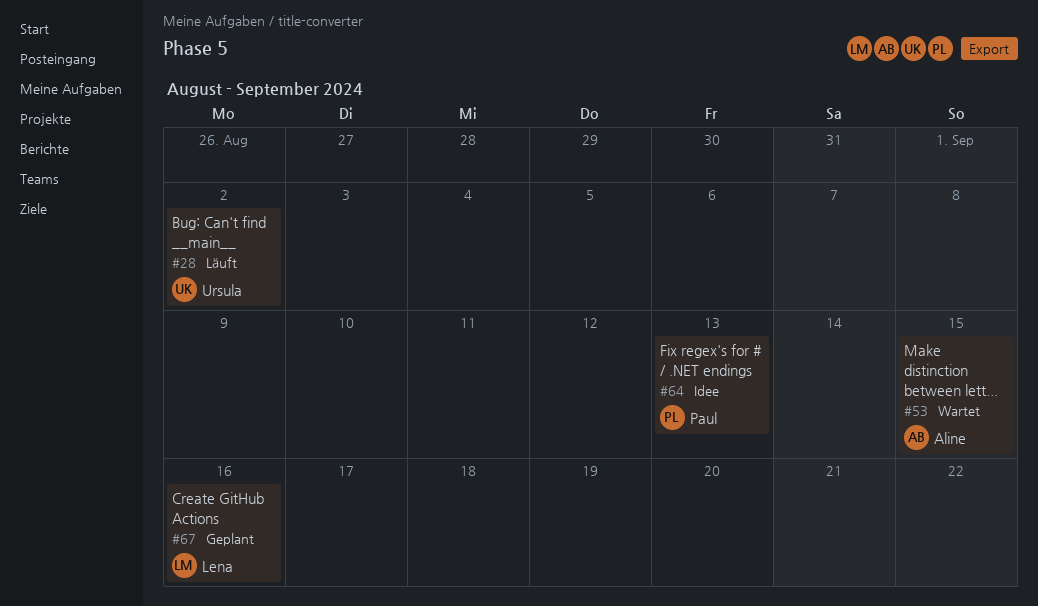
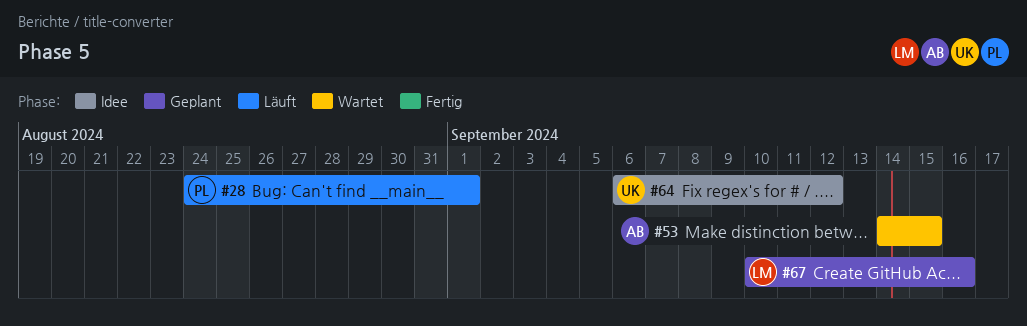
#28, owner: Ursula -> Paul
#28, due: Sep 2 -> Sep 1
#64, owner: Paul -> Ursula
#64, due: Sep 13 -> Sep 12

